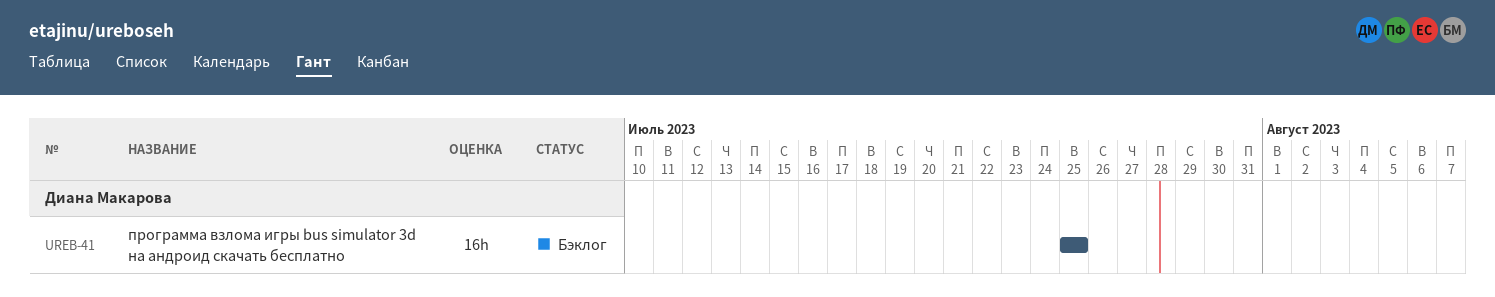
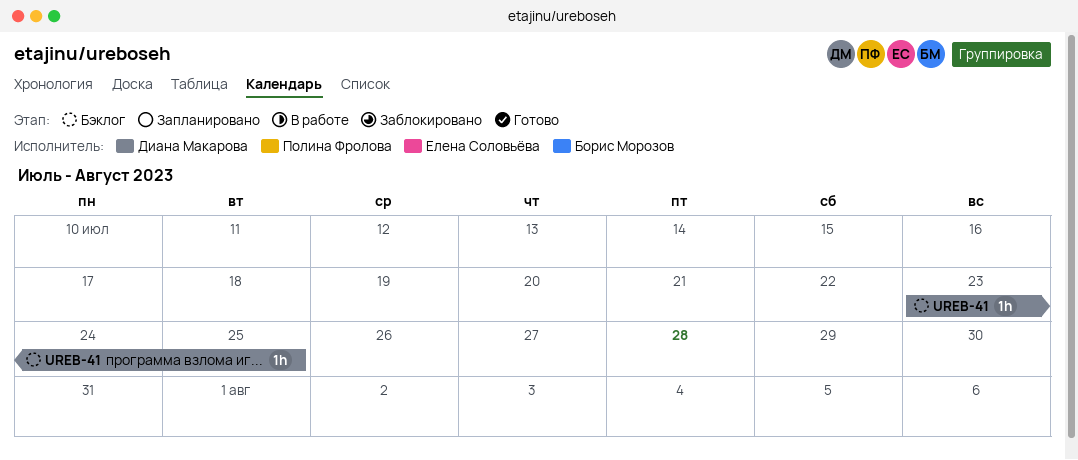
UREB-41, estimate: 16h -> 1h
UREB-41, start: Jul 25 -> Jul 23

